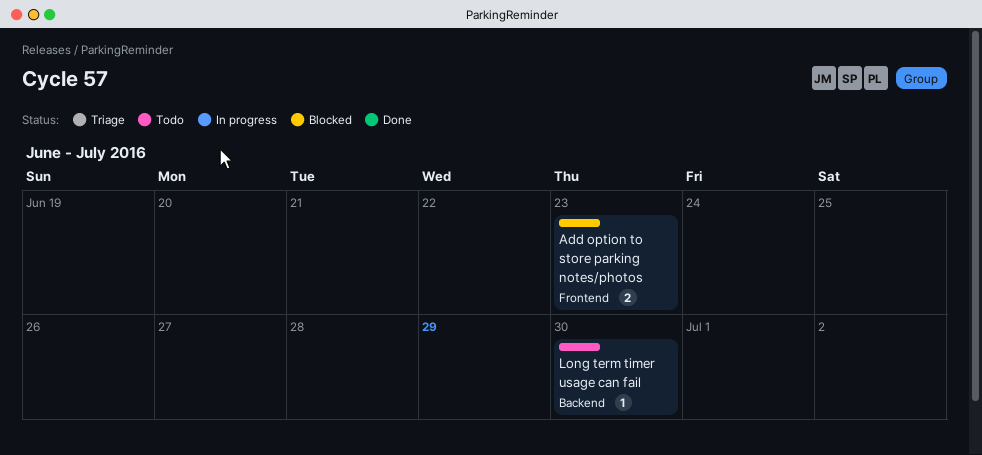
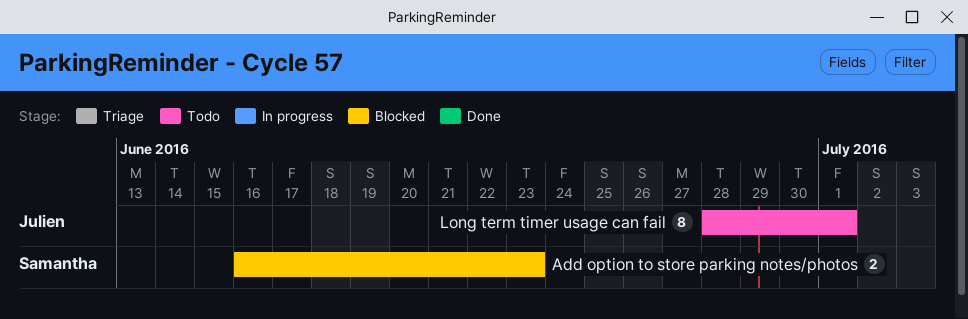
Long term timer usage can fail, estimate: 1 -> 8
Long term timer usage can fail, due: Jun 30 -> Jul 1

